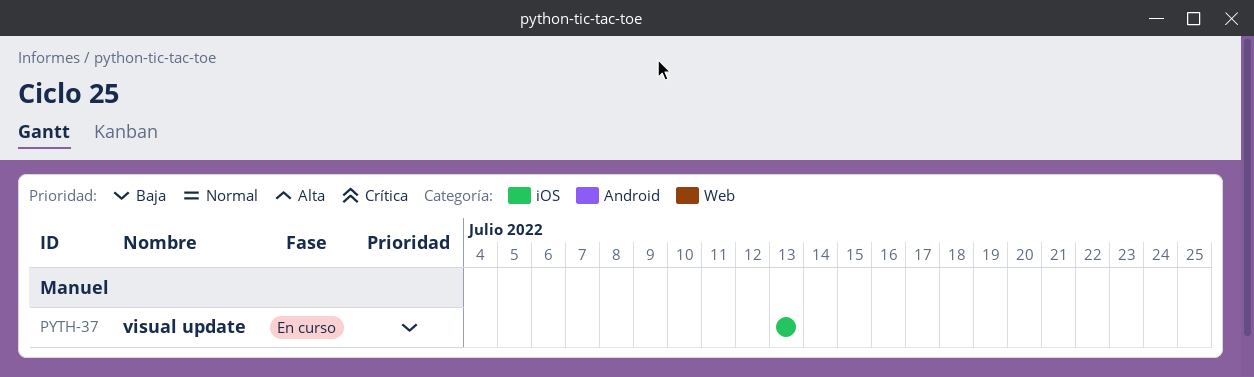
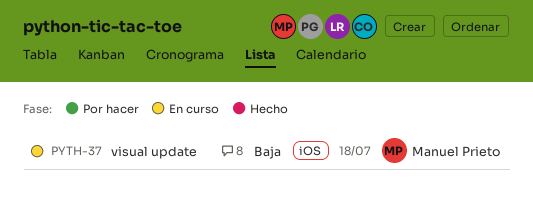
PYTH-37, due: Jul 13 -> Jul 18

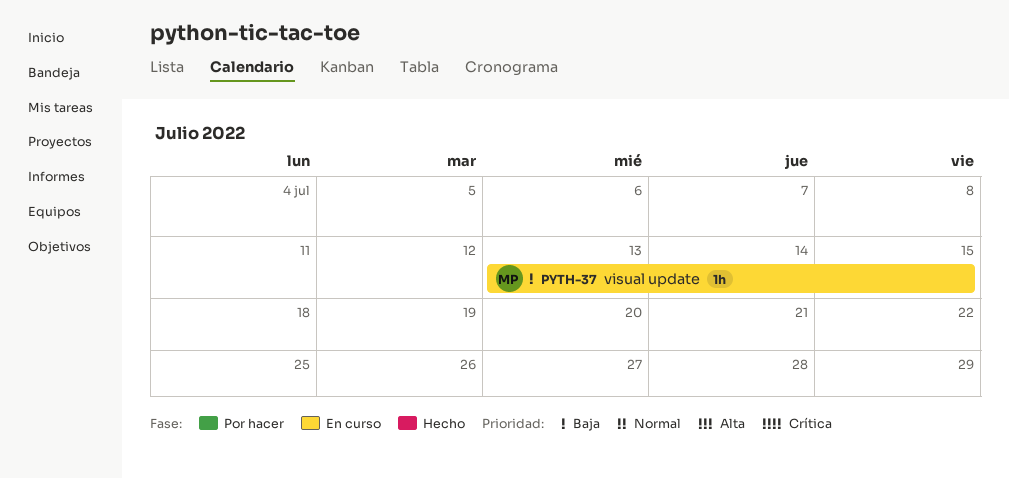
PYTH-37, due: Jul 18 -> Jul 15

